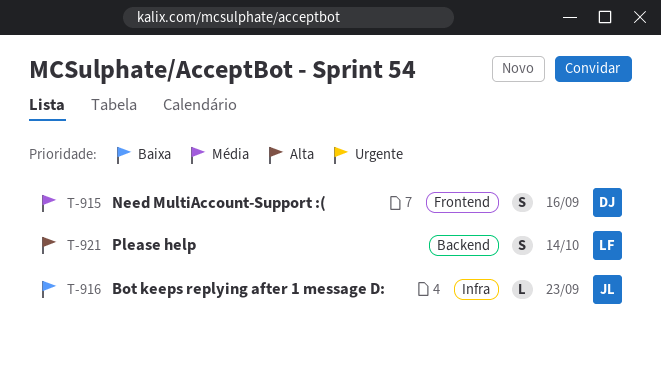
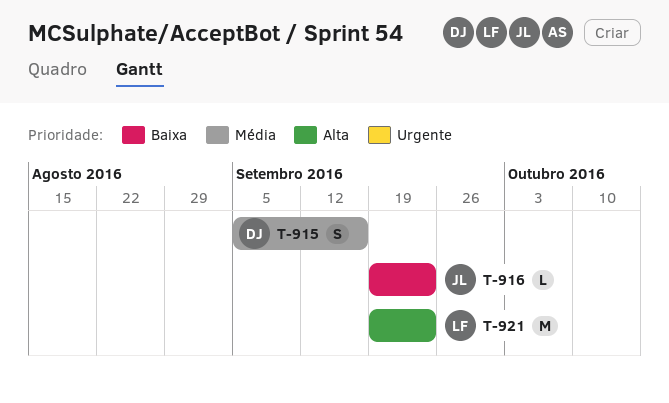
T-921, estimate: S -> M
T-921, due: Oct 14 -> Sep 23

